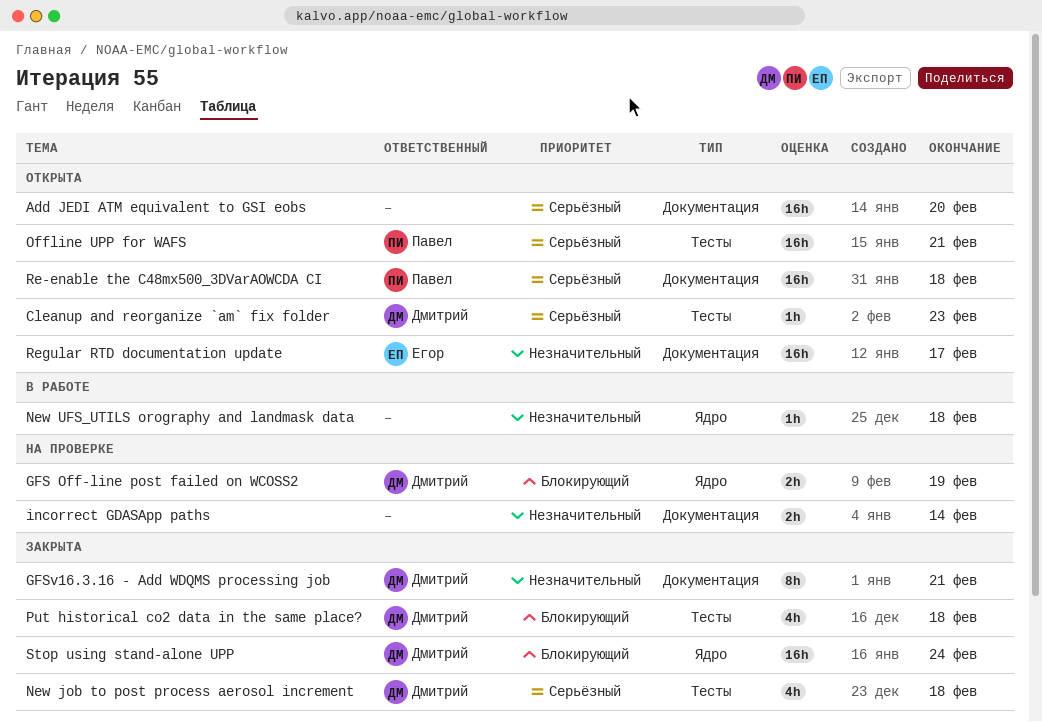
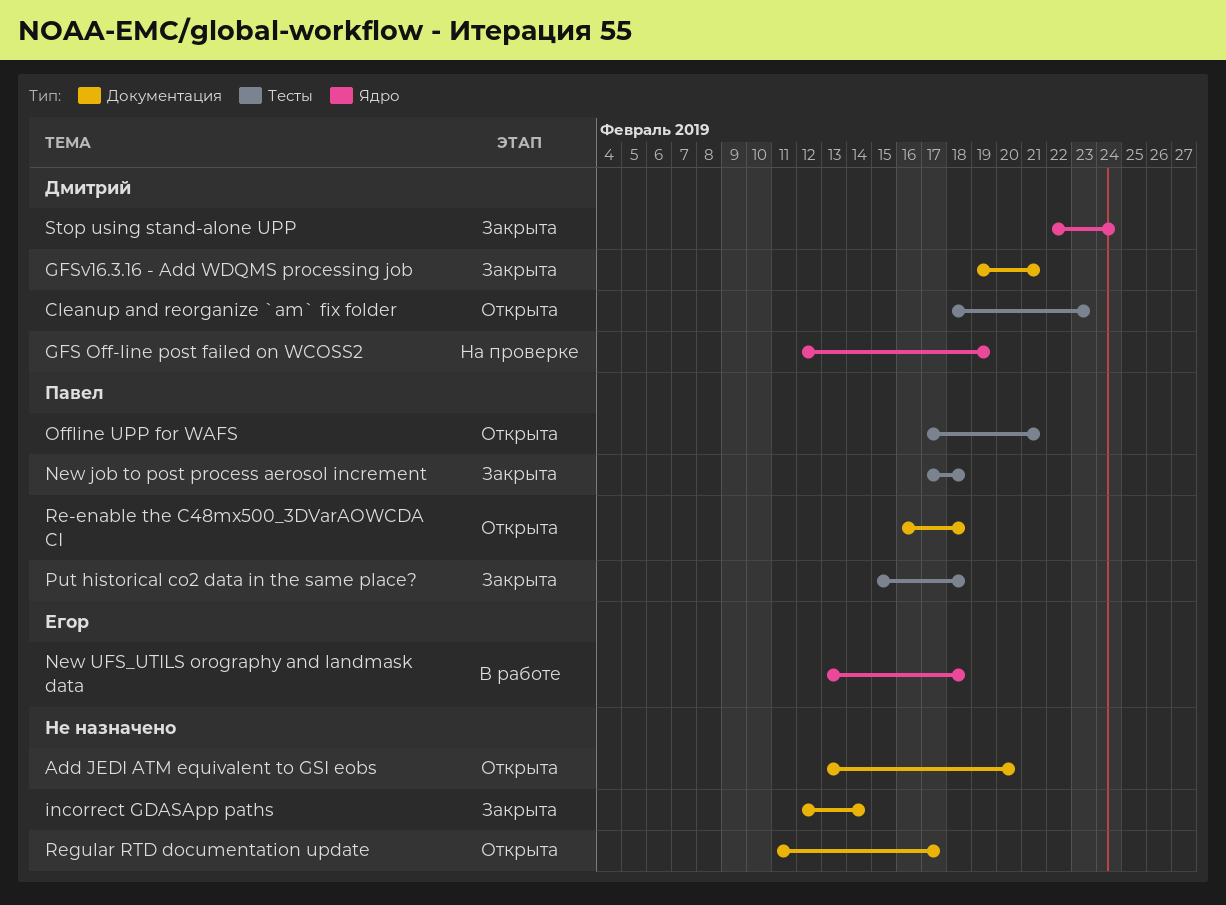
incorrect GDASApp paths, status: На проверке -> Закрыта
New job to post process aerosol increment, owner: Дмитрий -> Павел
New UFS_UTILS orography and landmask data, owner: none -> Егор
Put historical co2 data in the same place?, owner: Дмитрий -> Павел
Regular RTD documentation update, owner: Егор -> none

